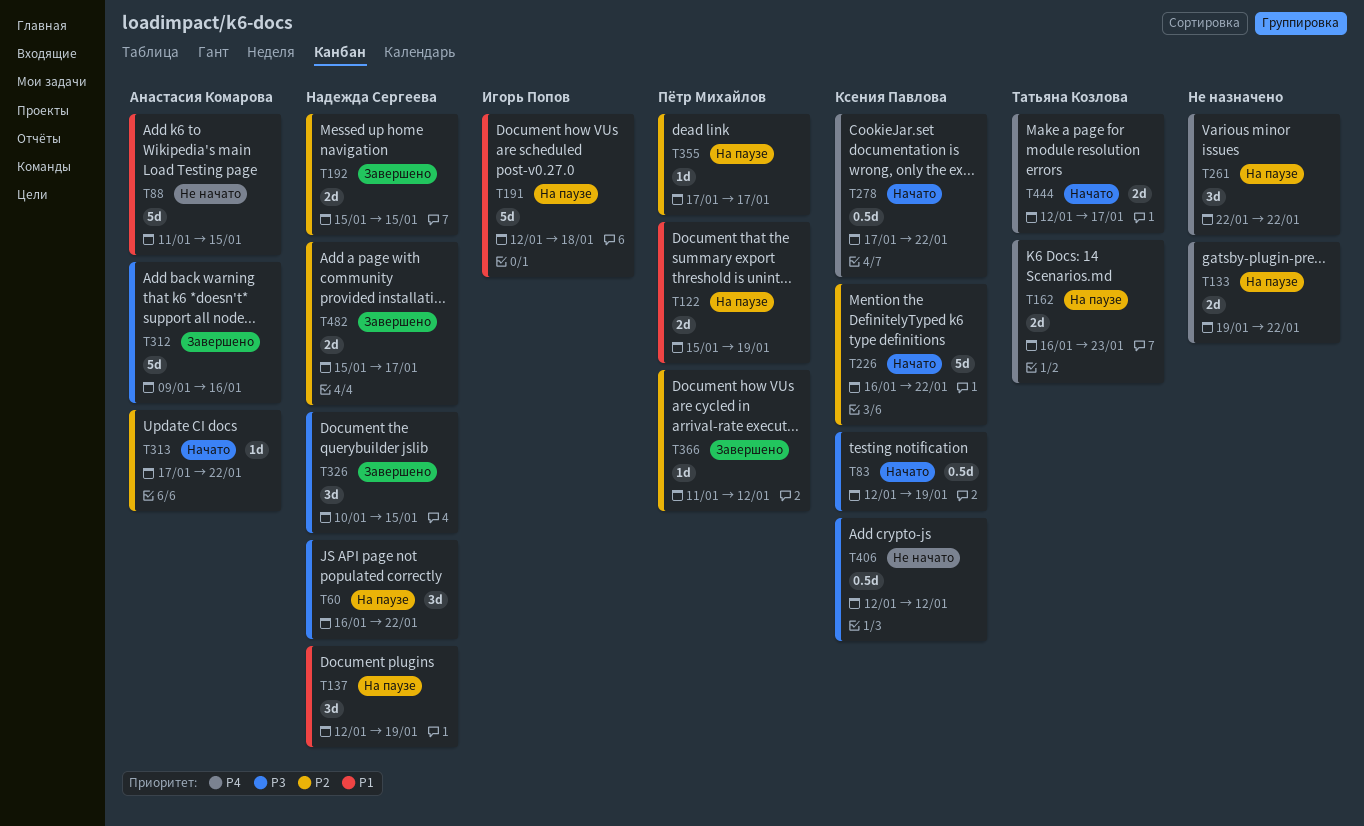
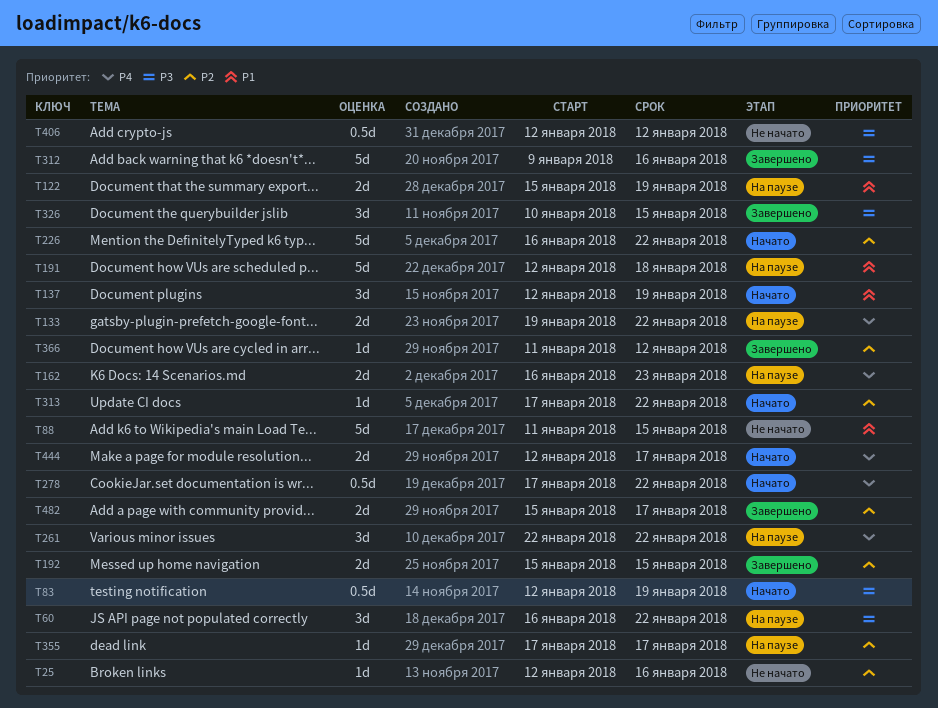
T25: none -> present
T137, status: На паузе -> Начато

